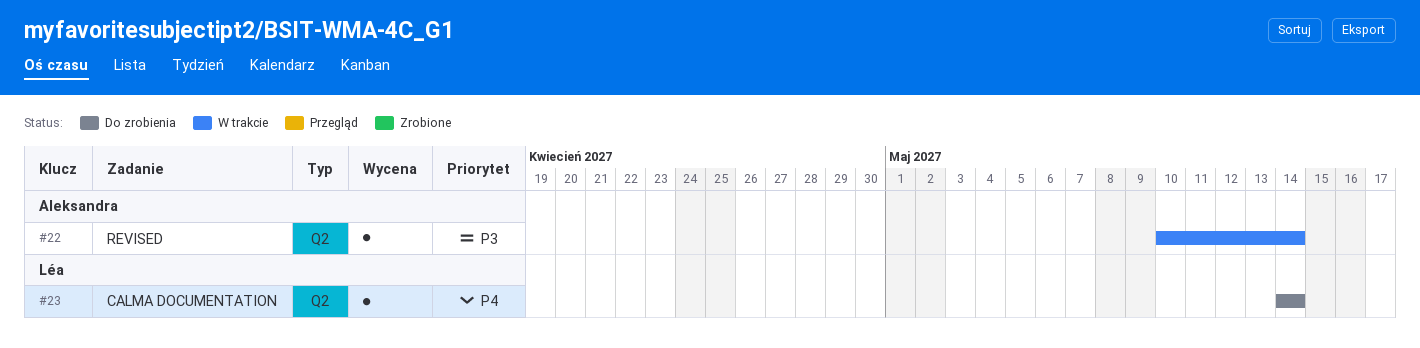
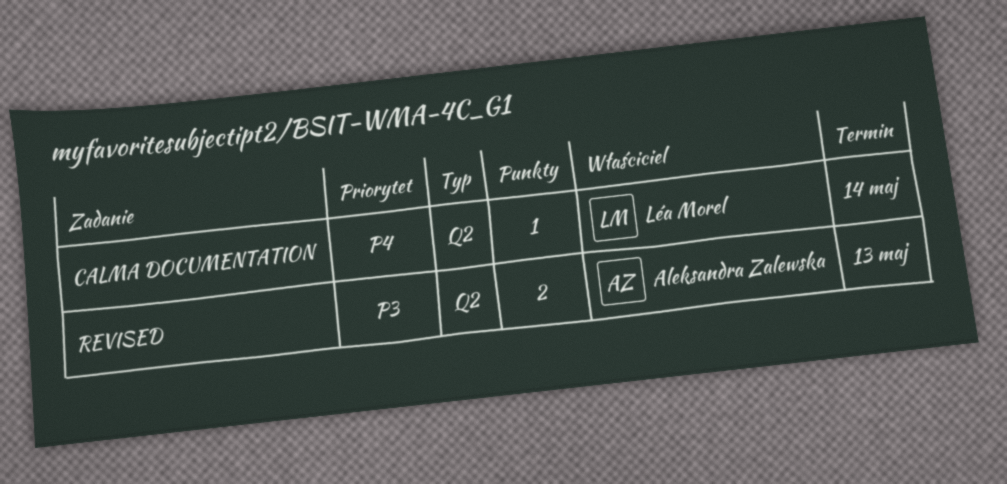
REVISED, estimate: 1 -> 2
REVISED, due: May 14 -> May 13

